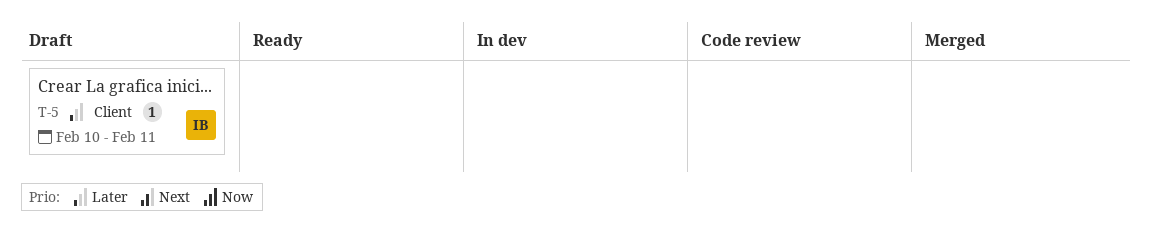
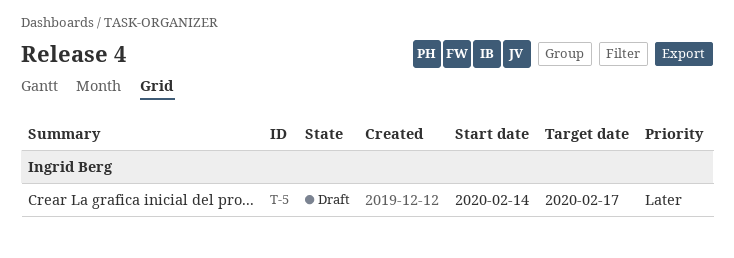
T-5, start: Feb 10 -> Feb 14
T-5, due: Feb 11 -> Feb 17

